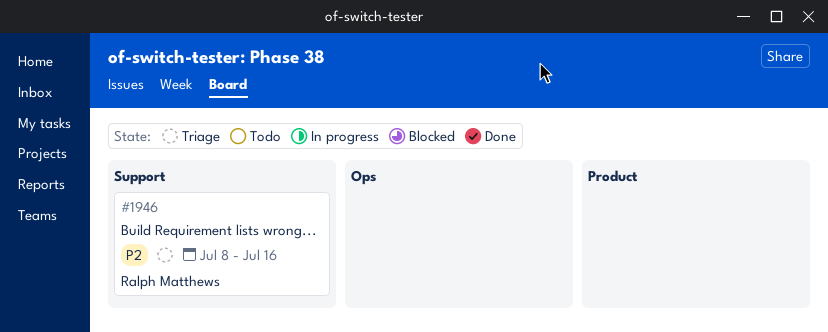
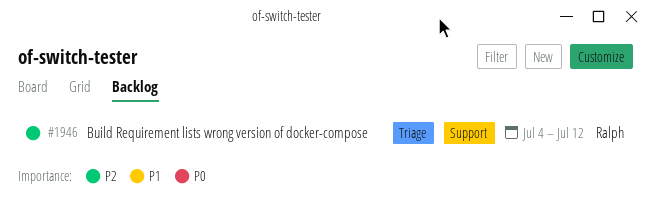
#1946, start: Jul 8 -> Jul 4
#1946, due: Jul 16 -> Jul 12

